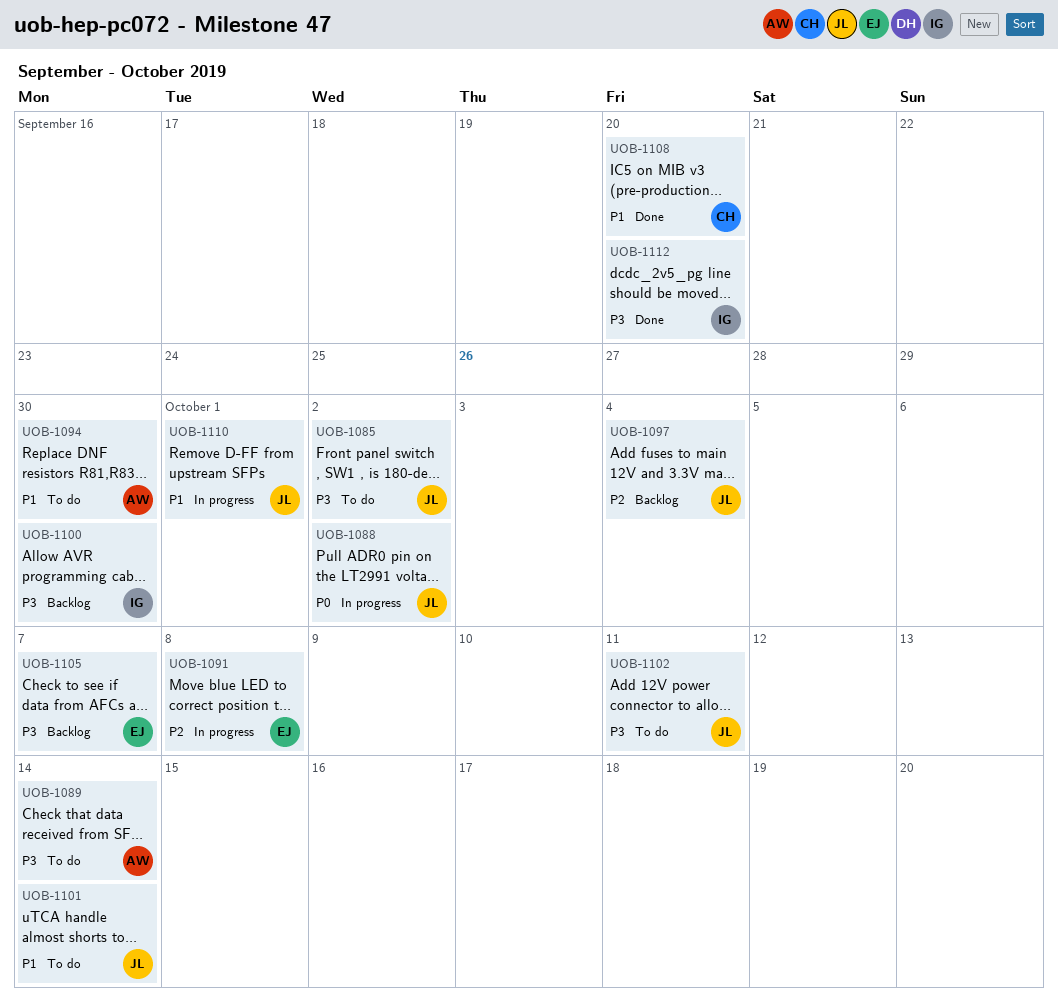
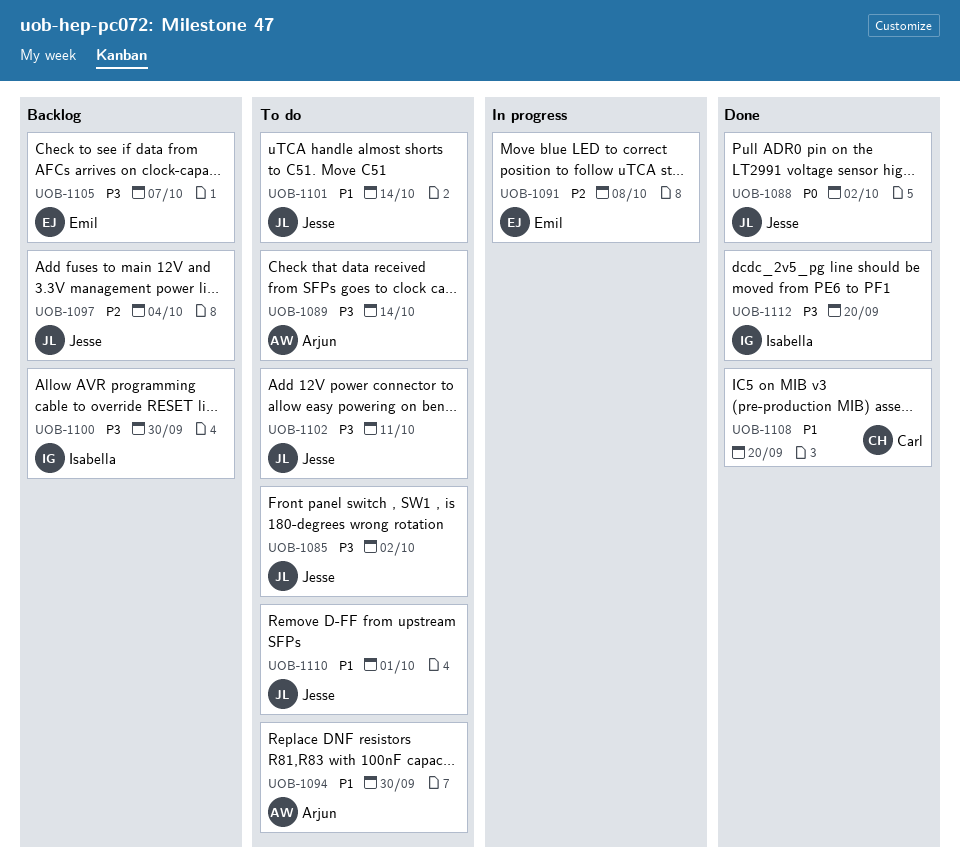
UOB-1088, status: In progress -> Done
UOB-1110, status: In progress -> To do

